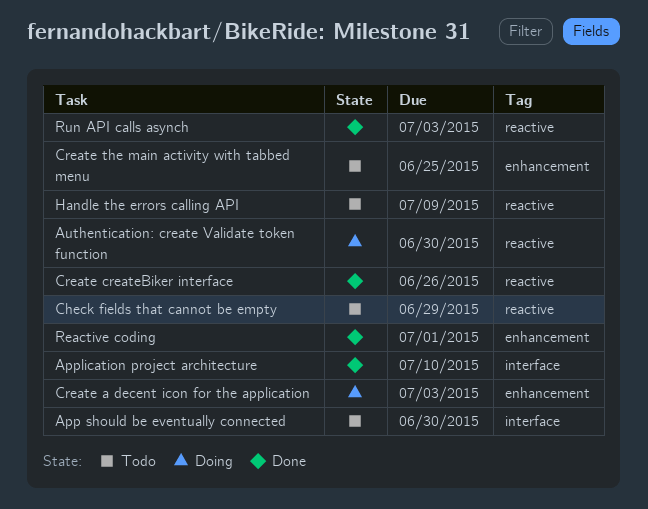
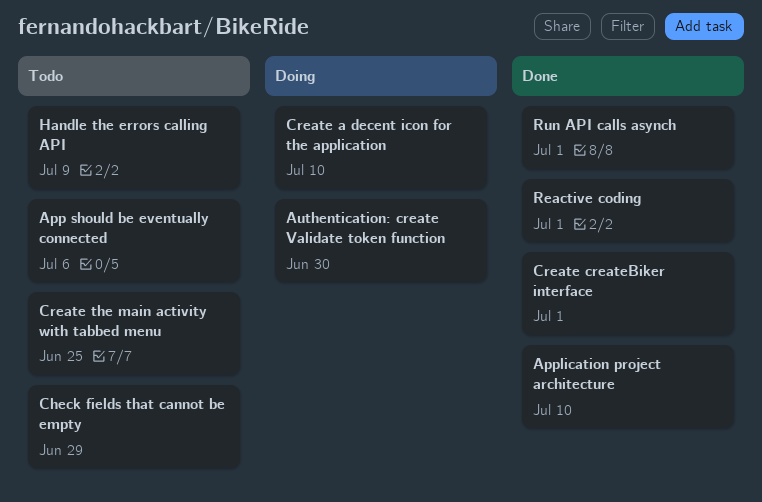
App should be eventually connected, due: Jun 30 -> Jul 6
Create a decent icon for the application, due: Jul 3 -> Jul 10
Create createBiker interface, due: Jun 26 -> Jul 1
Run API calls asynch, due: Jul 3 -> Jul 1

